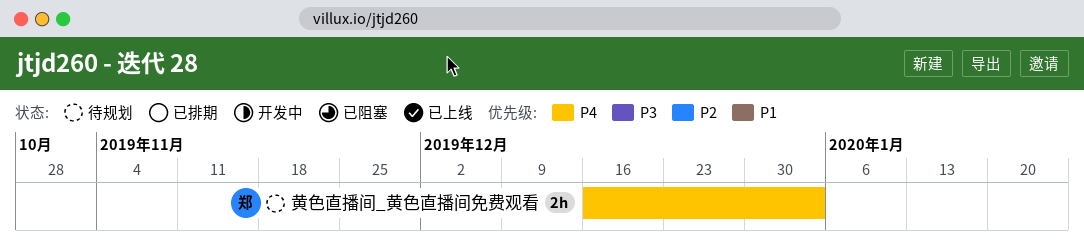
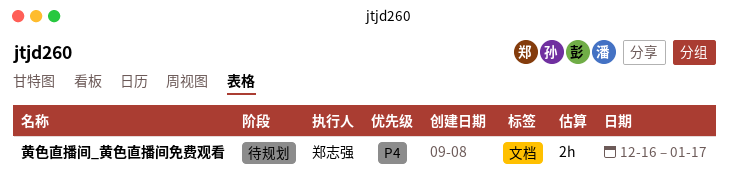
黄色直播间_黄色直播间免费观看, due: Jan 3 -> Jan 17

